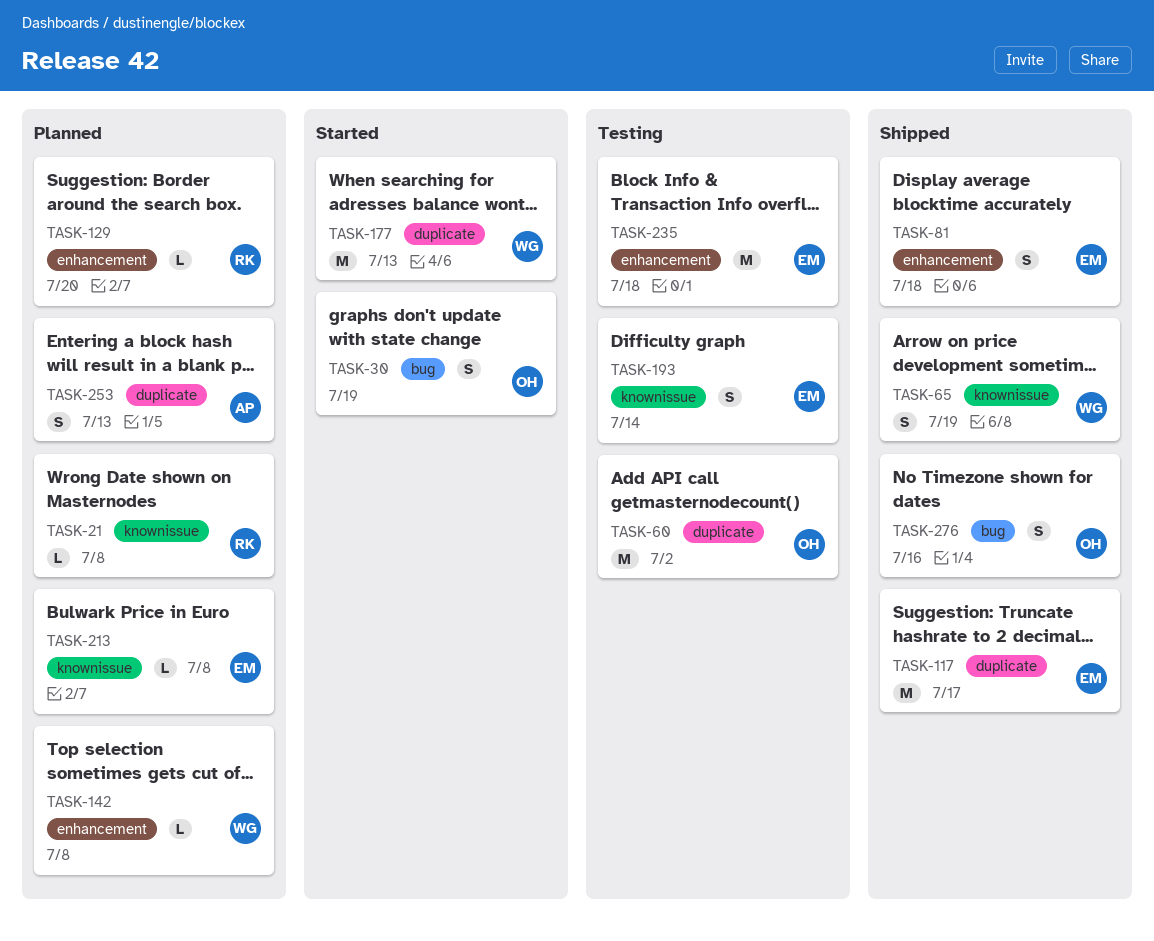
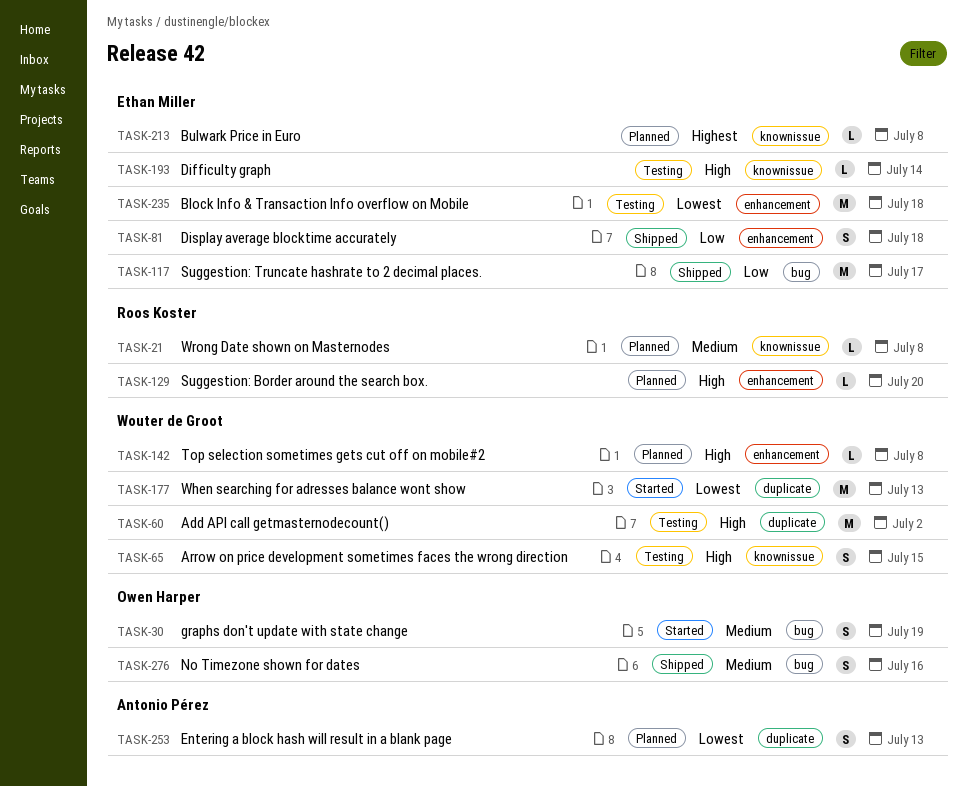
TASK-60, owner: Owen Harper -> Wouter de Groot
TASK-65, status: Shipped -> Testing
TASK-65, due: Jul 19 -> Jul 15
TASK-117, label: duplicate -> bug
TASK-193, estimate: S -> L

